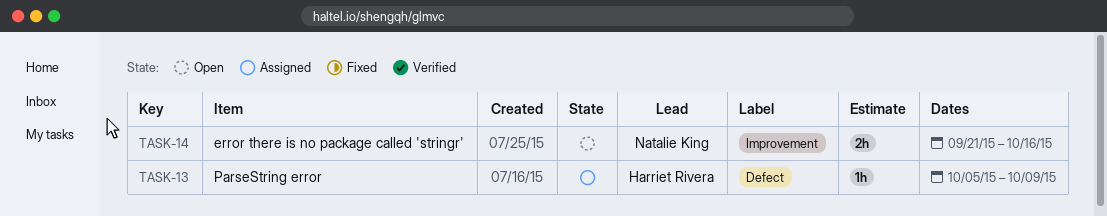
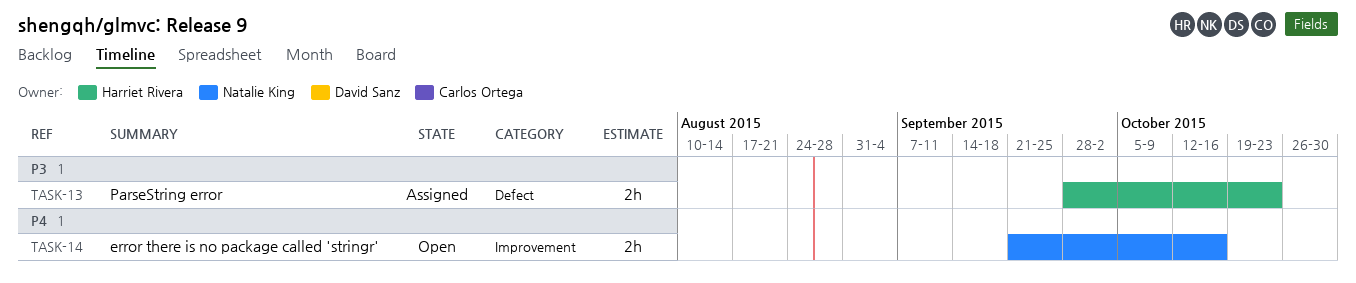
TASK-13, estimate: 1h -> 2h
TASK-13, start: Oct 5 -> Sep 28
TASK-13, due: Oct 9 -> Oct 23

